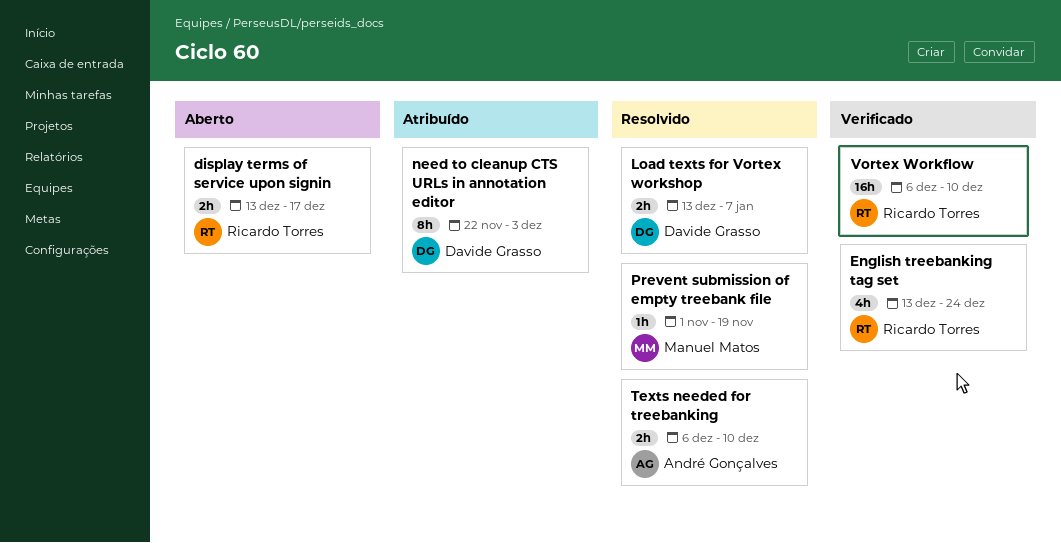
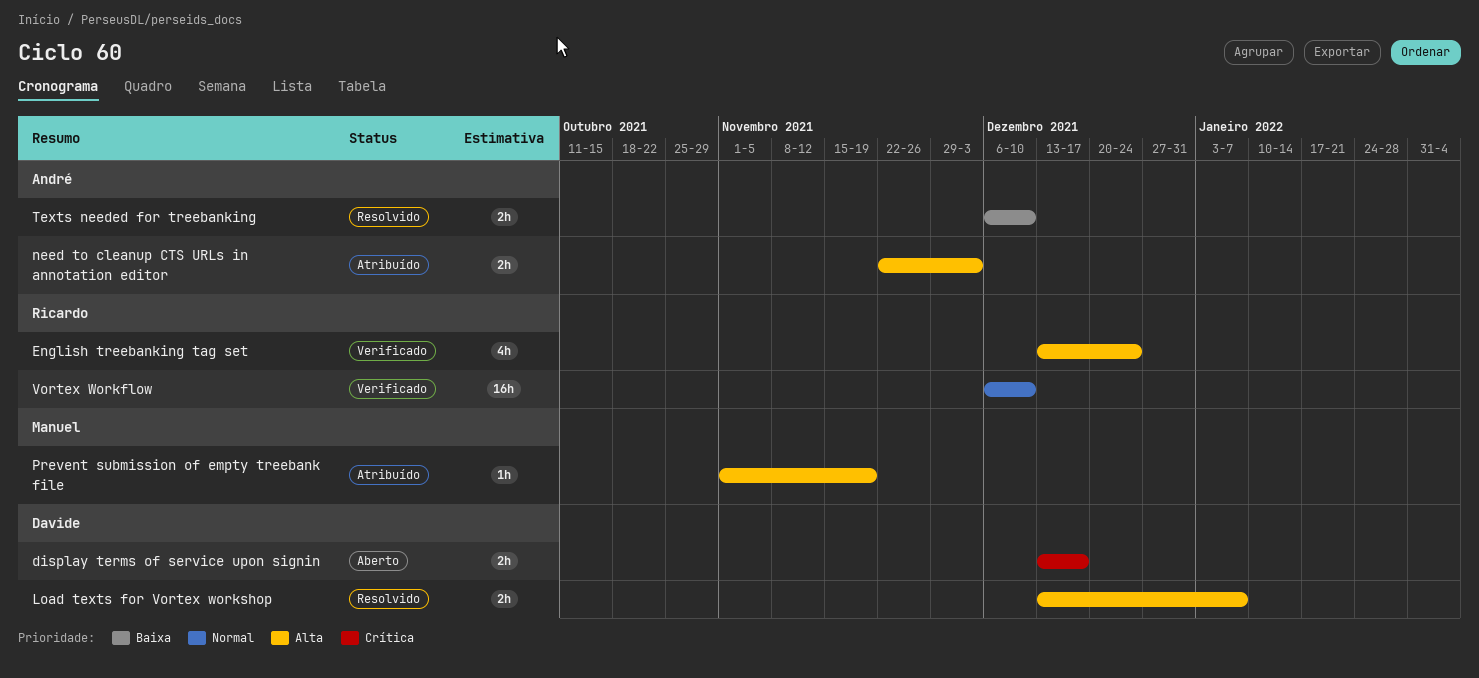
display terms of service upon signin, owner: Ricardo Torres -> Davide Grasso
need to cleanup CTS URLs in annotation editor, owner: Davide Grasso -> André Gonçalves
need to cleanup CTS URLs in annotation editor, estimate: 8h -> 2h
Prevent submission of empty treebank file, status: Resolvido -> Atribuído

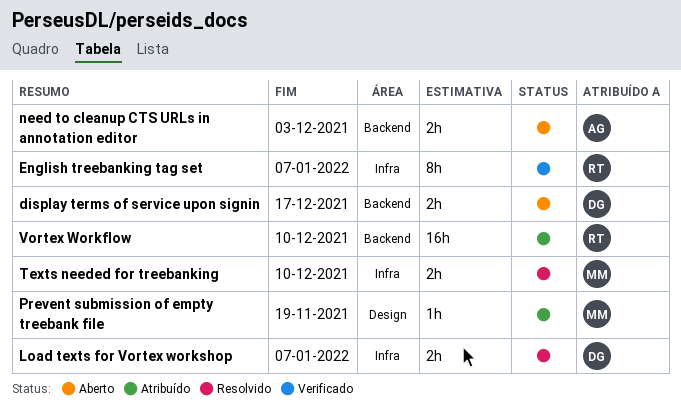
English treebanking tag set, estimate: 4h -> 8h
English treebanking tag set, due: Dec 24 -> Jan 7
need to cleanup CTS URLs in annotation editor, status: Atribuído -> Aberto
Texts needed for treebanking, owner: André -> Manuel
Vortex Workflow, status: Verificado -> Atribuído

